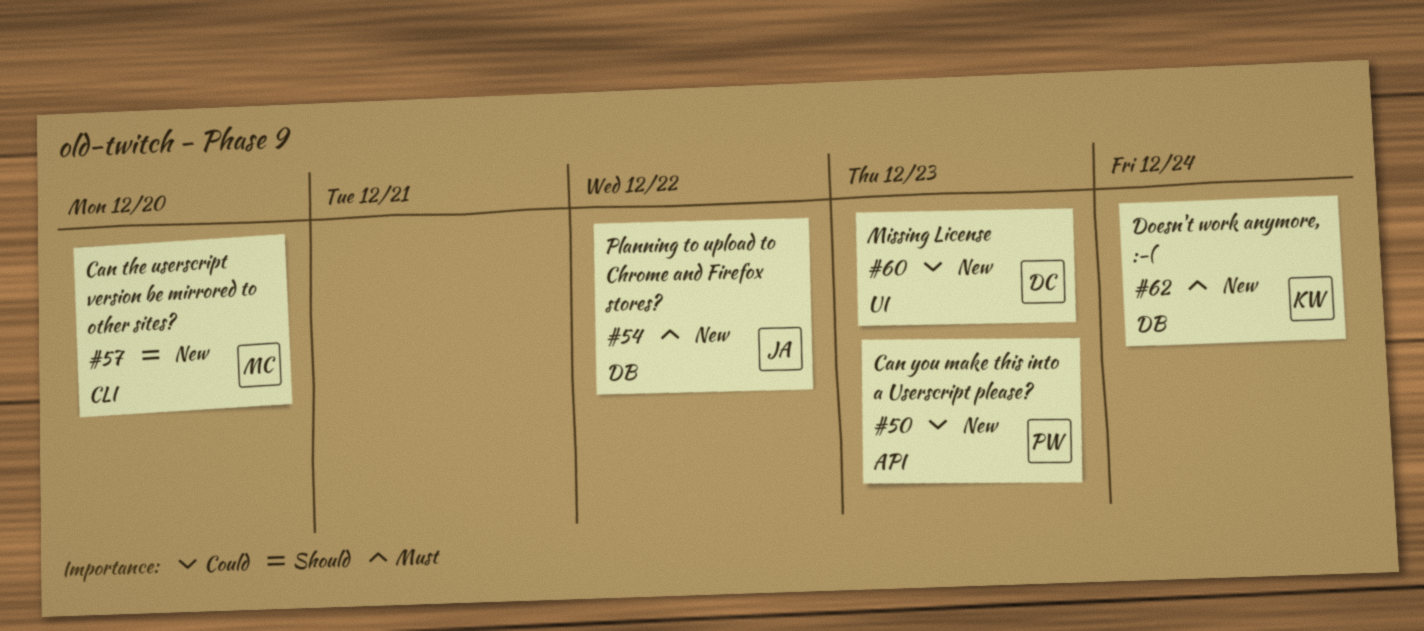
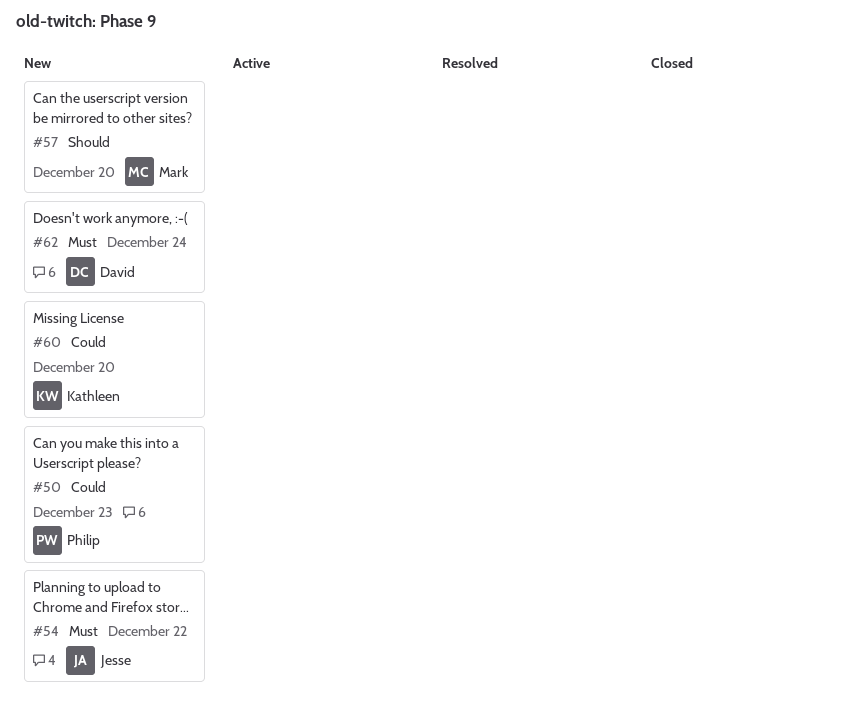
#60, owner: David -> Kathleen
#60, due: Dec 23 -> Dec 20
#62, owner: Kathleen -> David

